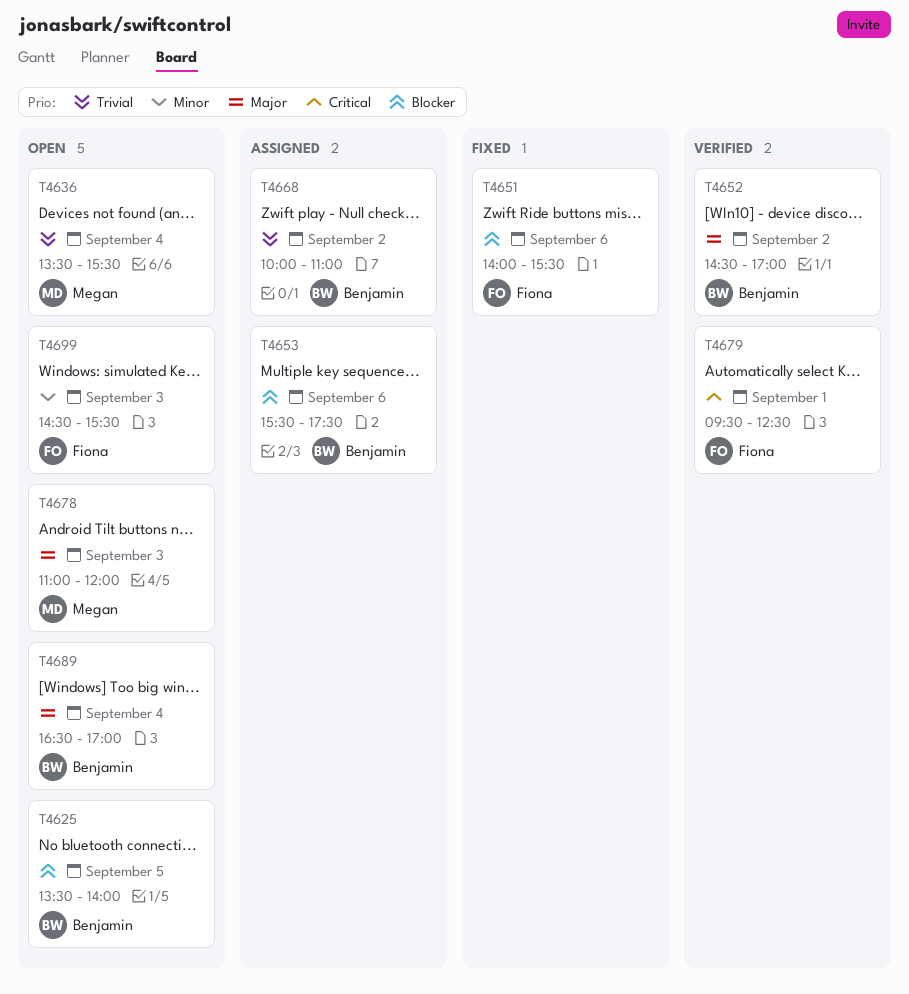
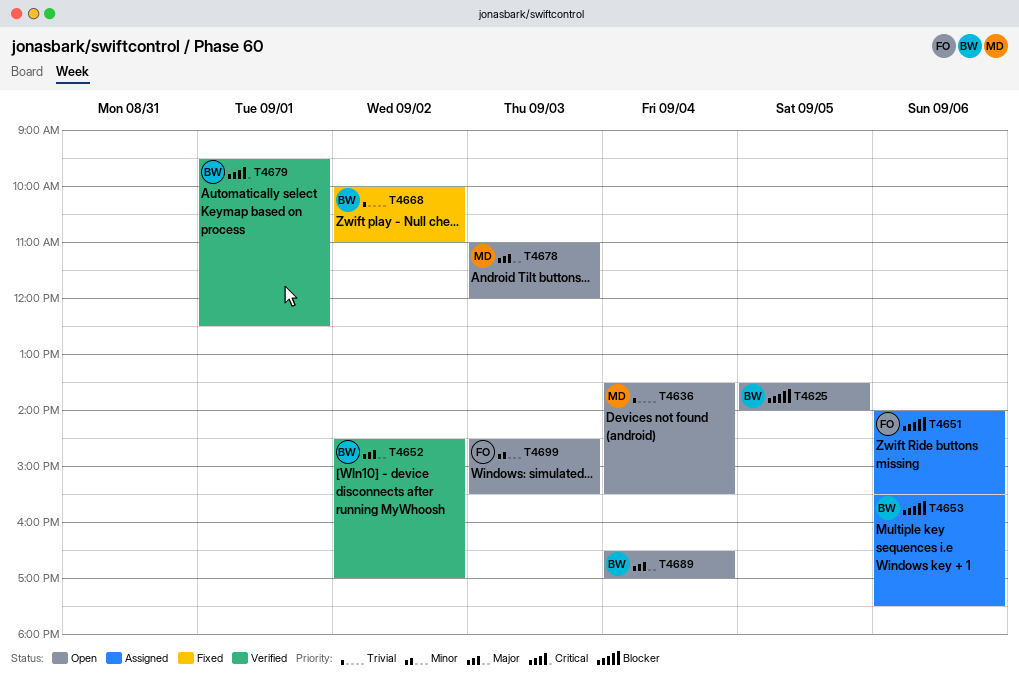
T4651, status: Fixed -> Assigned
T4668, status: Assigned -> Fixed
T4679, owner: Fiona -> Benjamin

